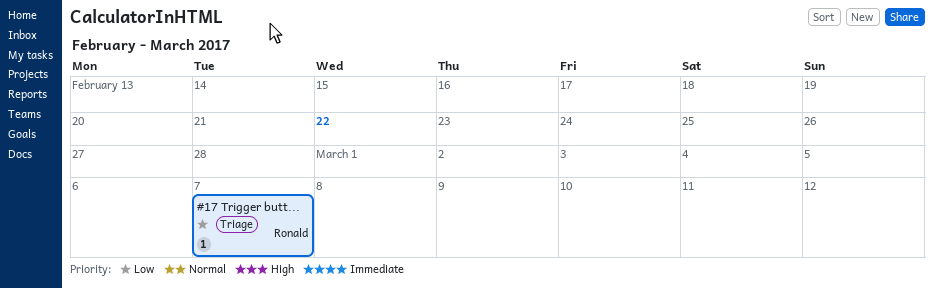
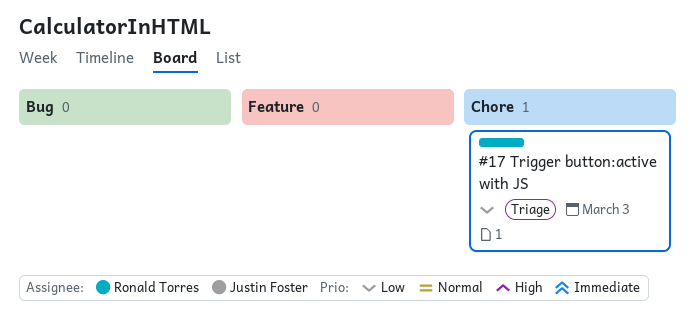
#17, due: Mar 7 -> Mar 3

